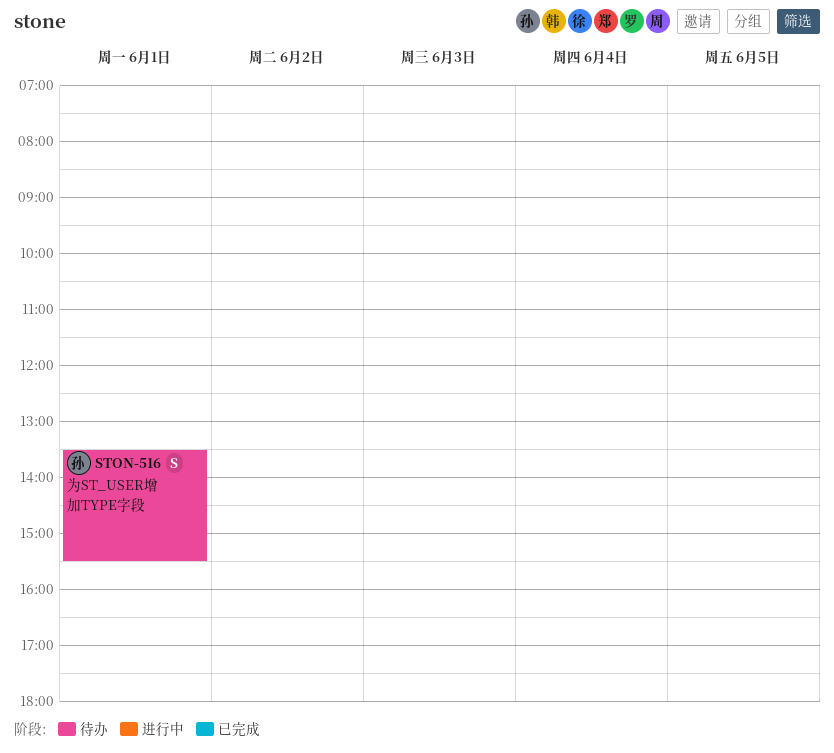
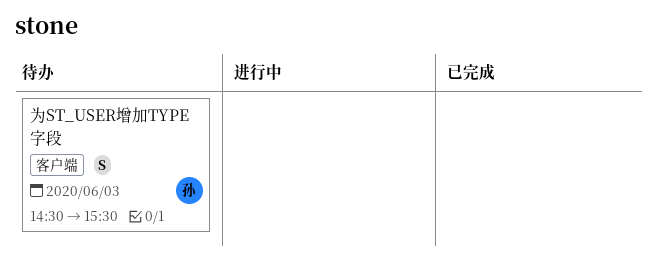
为ST_USER增加TYPE字段, day: Jun 1 -> Jun 3
为ST_USER增加TYPE字段, begins: 13:30 -> 14:30

